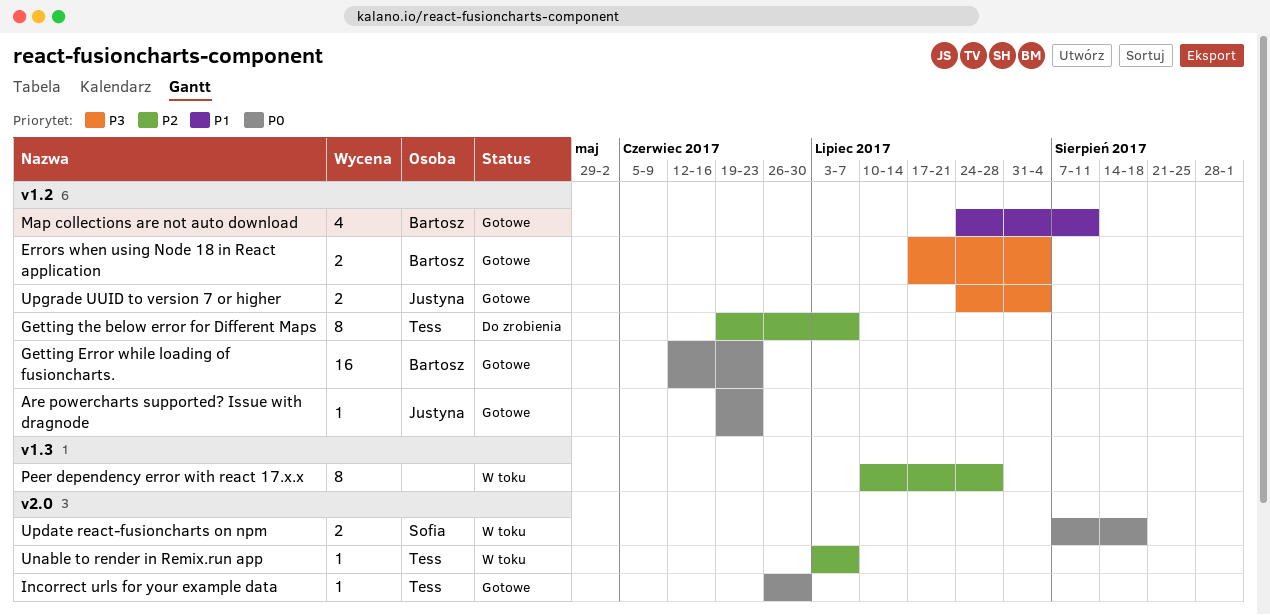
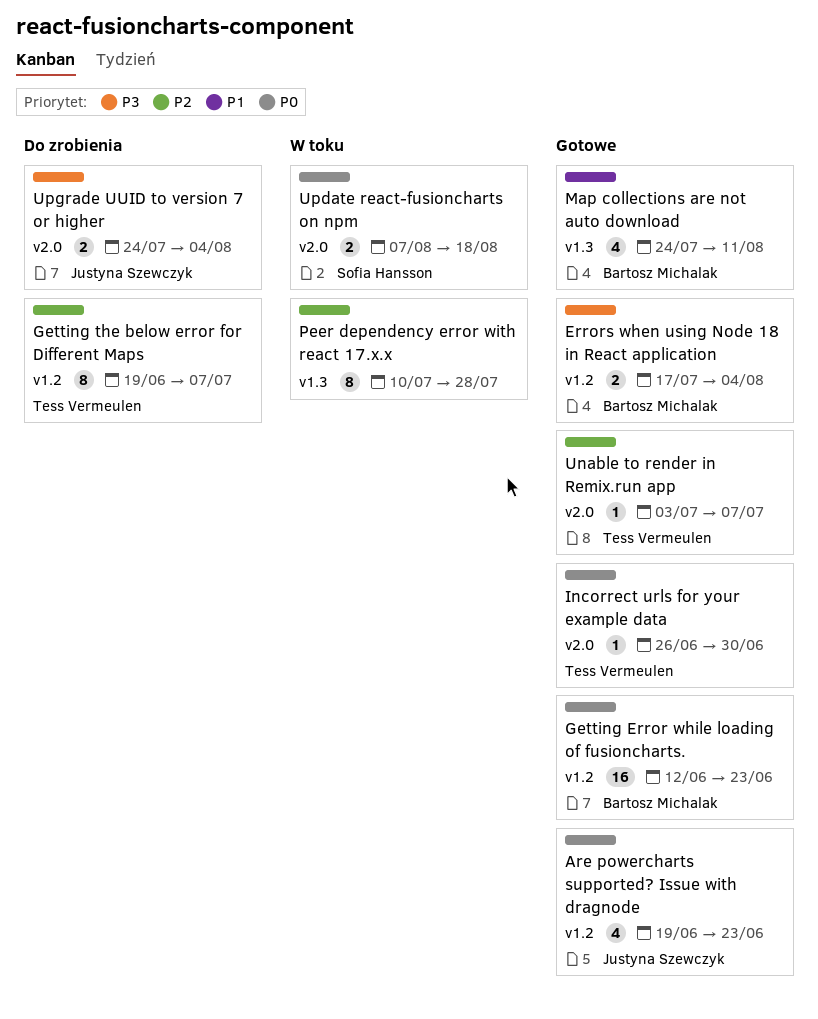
Are powercharts supported? Issue with dragnode, estimate: 1 -> 4
Map collections are not auto download, label: v1.2 -> v1.3
Unable to render in Remix.run app, status: W toku -> Gotowe
Upgrade UUID to version 7 or higher, status: Gotowe -> Do zrobienia
Upgrade UUID to version 7 or higher, label: v1.2 -> v2.0

